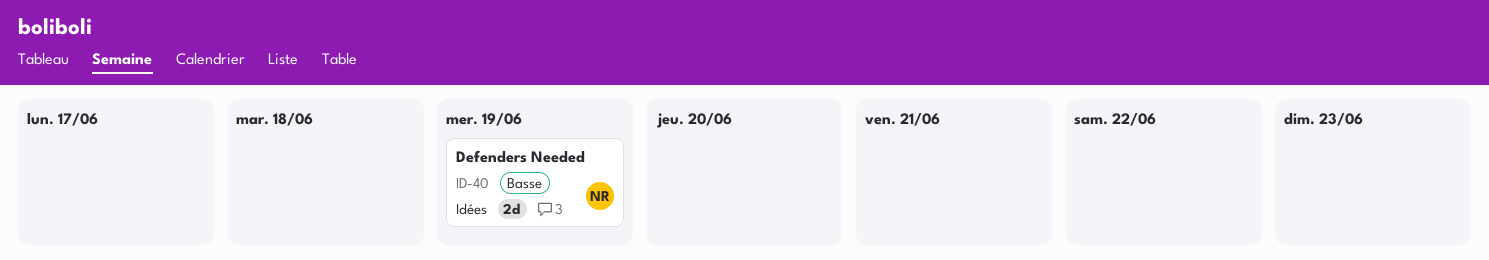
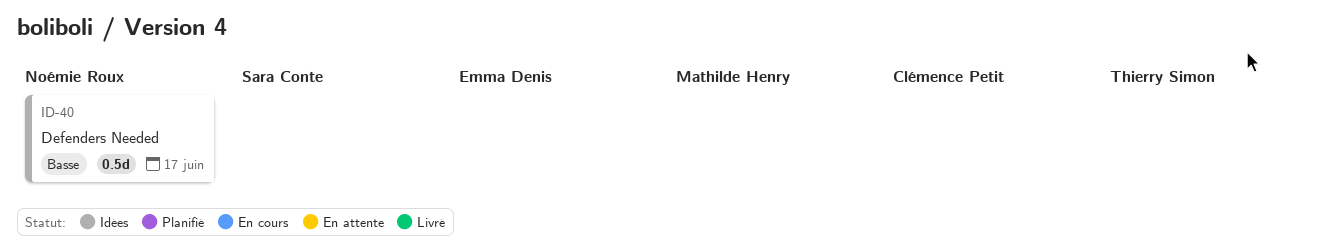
ID-40, estimate: 2d -> 0.5d
ID-40, due: Jun 19 -> Jun 17

